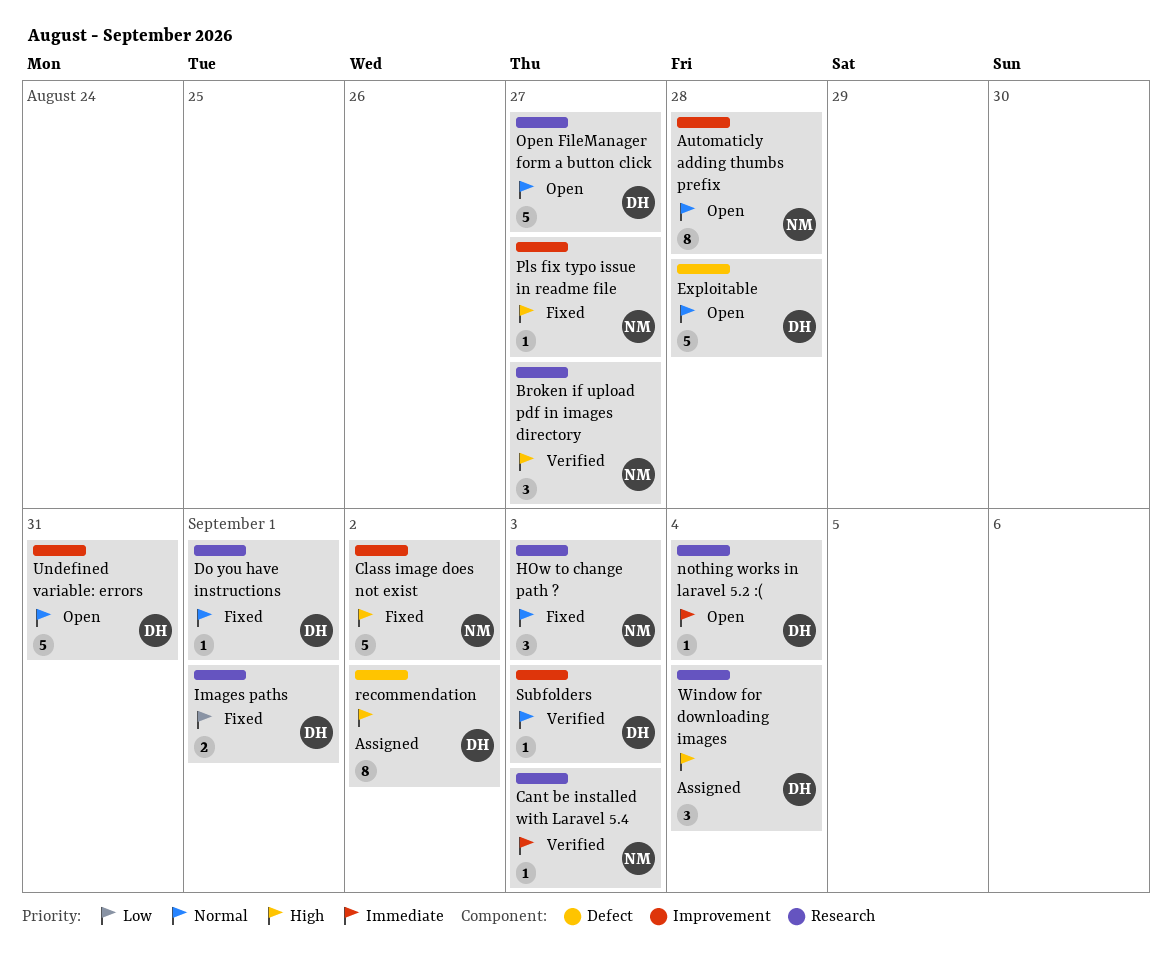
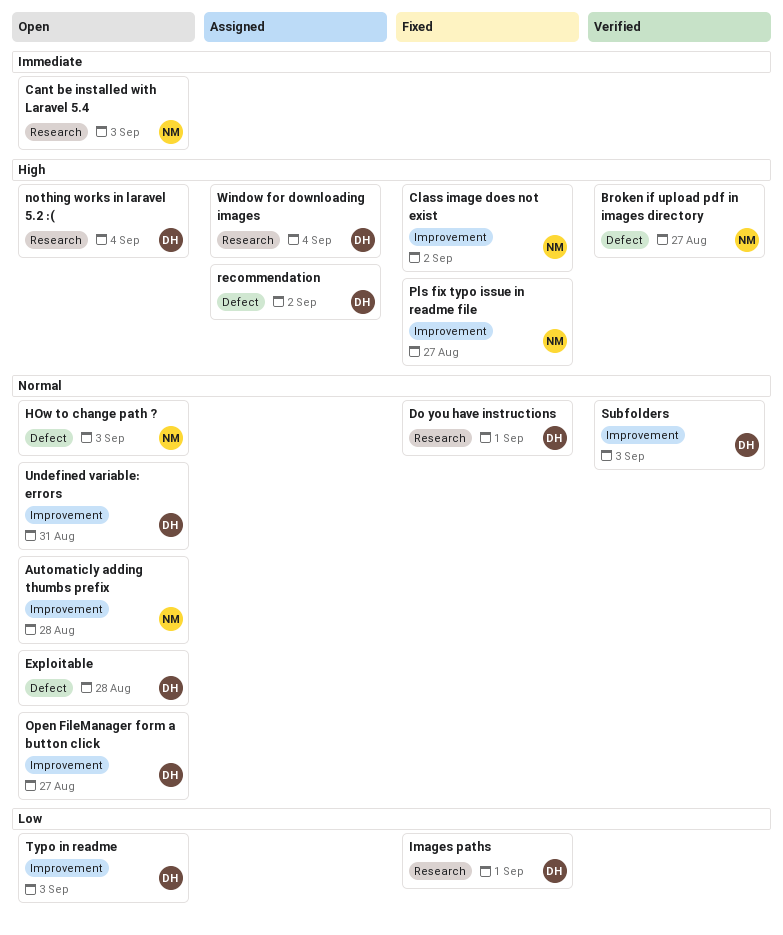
Broken if upload pdf in images directory, label: Research -> Defect
Cant be installed with Laravel 5.4, status: Verified -> Open
HOw to change path ?, status: Fixed -> Open
HOw to change path ?, label: Research -> Defect
nothing works in laravel 5.2 :(, priority: Immediate -> High
Open FileManager form a button click, label: Research -> Improvement
Typo in readme: none -> present

